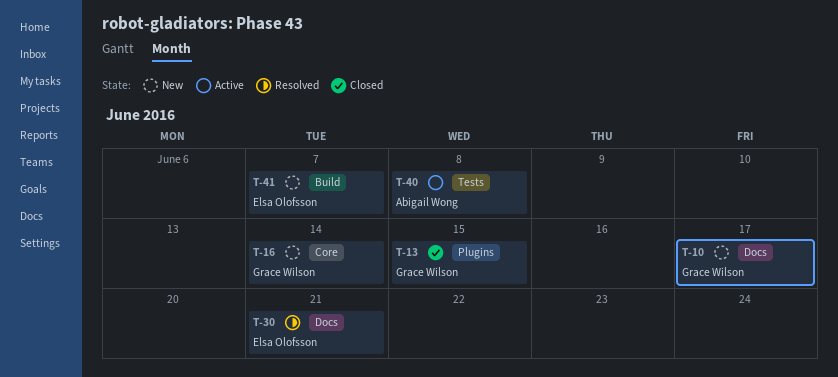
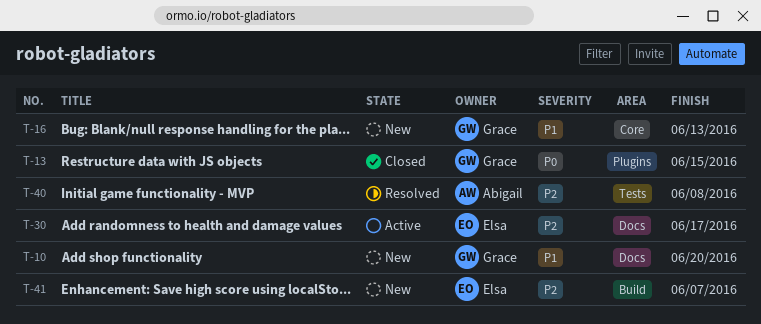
T-10, due: Jun 17 -> Jun 20
T-16, due: Jun 14 -> Jun 13
T-30, status: Resolved -> Active
T-30, due: Jun 21 -> Jun 17
T-40, status: Active -> Resolved

